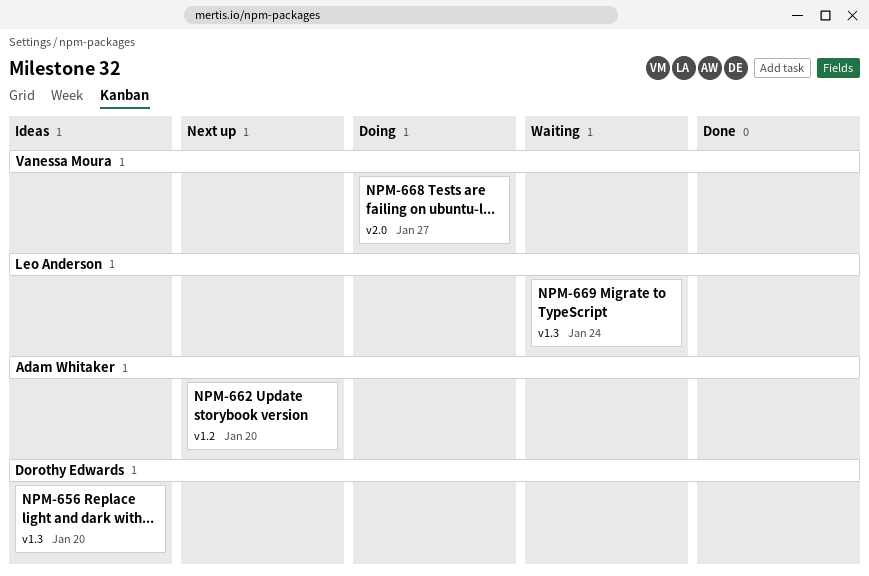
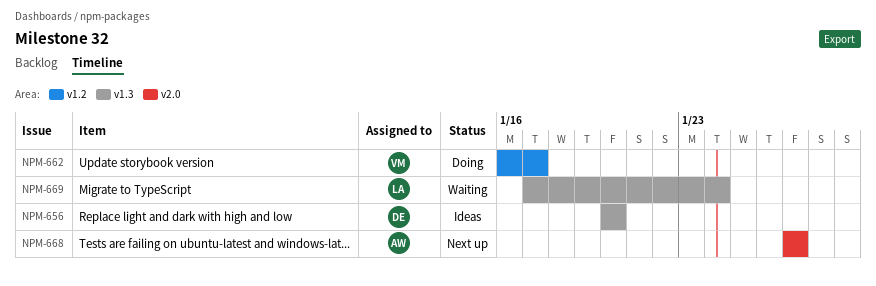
NPM-662, status: Next up -> Doing
NPM-662, owner: Adam Whitaker -> Vanessa Moura
NPM-662, due: Jan 20 -> Jan 17
NPM-668, status: Doing -> Next up
NPM-668, owner: Vanessa Moura -> Adam Whitaker

